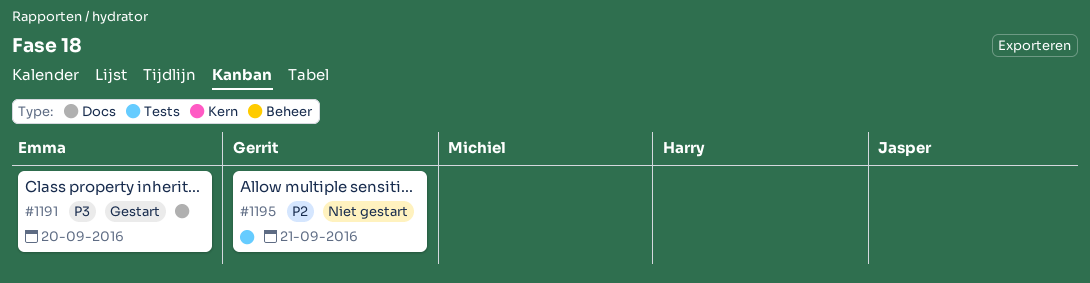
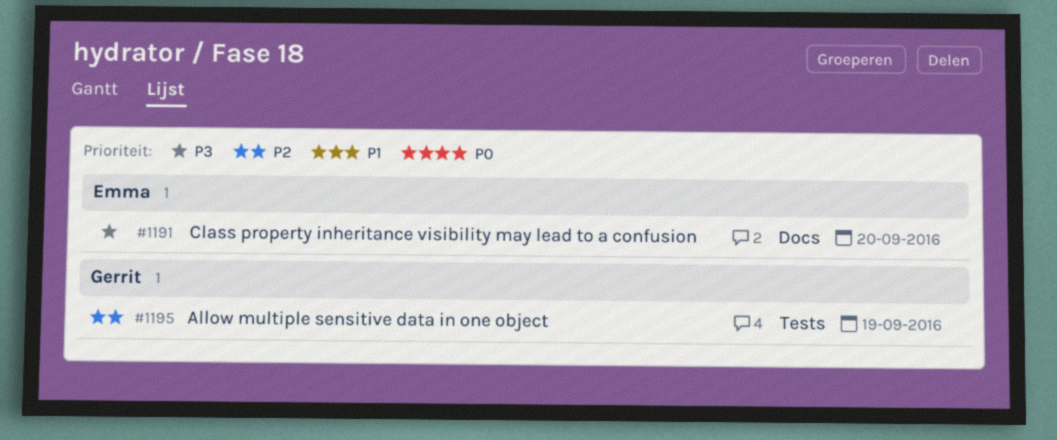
#1195, due: Sep 21 -> Sep 19

